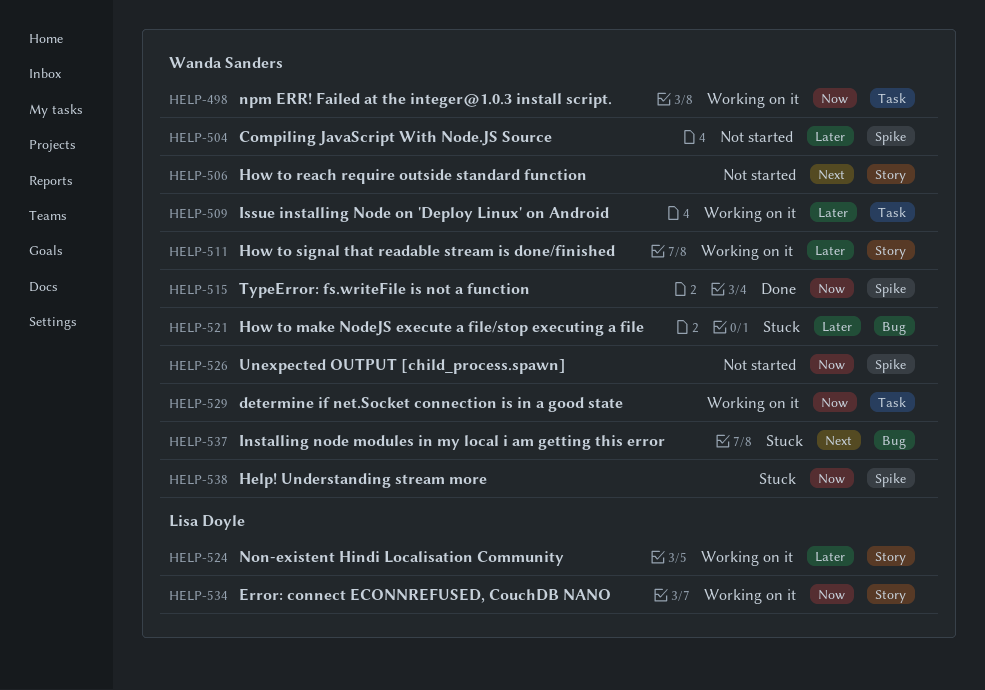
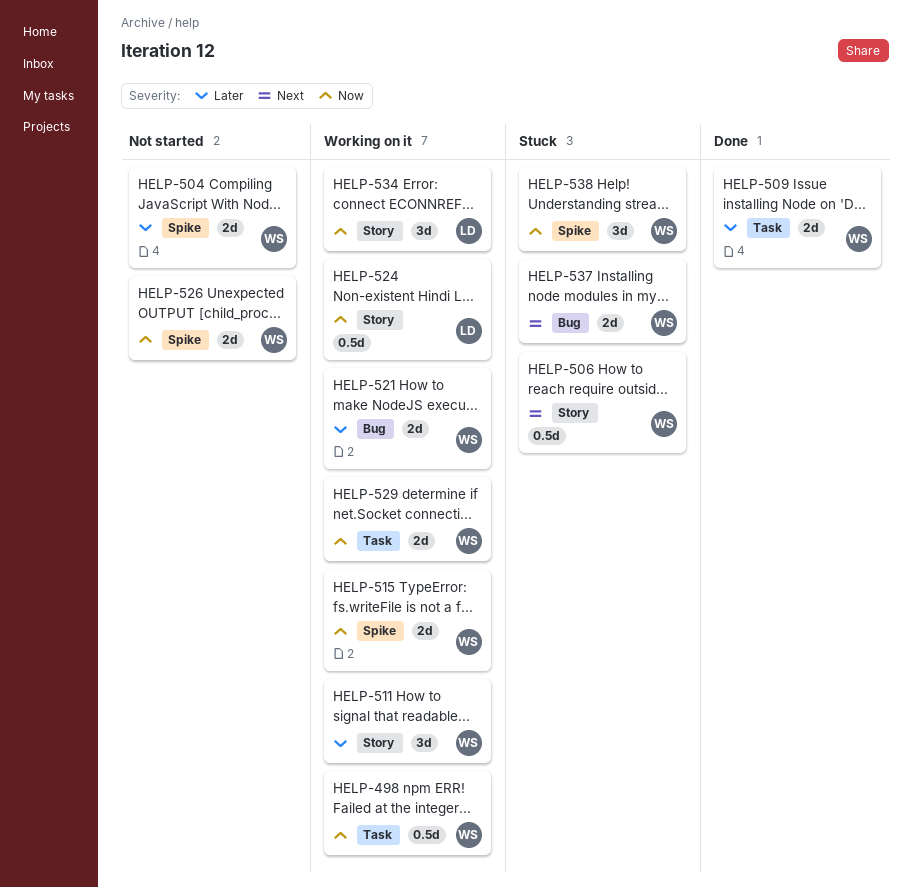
HELP-506, status: Not started -> Stuck
HELP-509, status: Working on it -> Done
HELP-515, status: Done -> Working on it
HELP-521, status: Stuck -> Working on it
HELP-524, priority: Later -> Now

